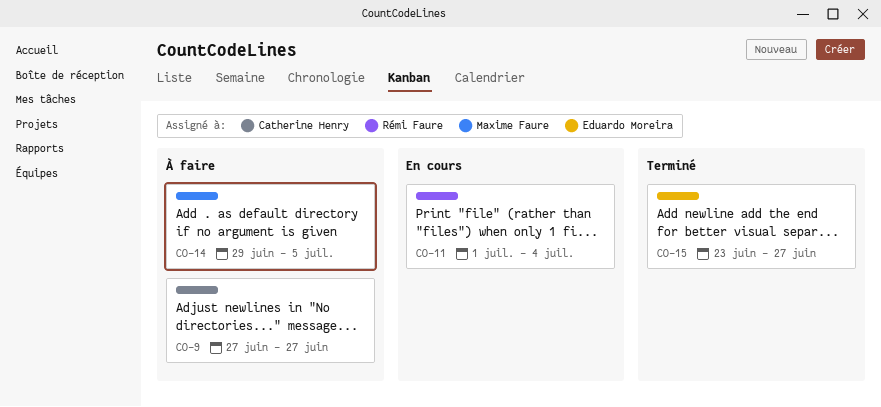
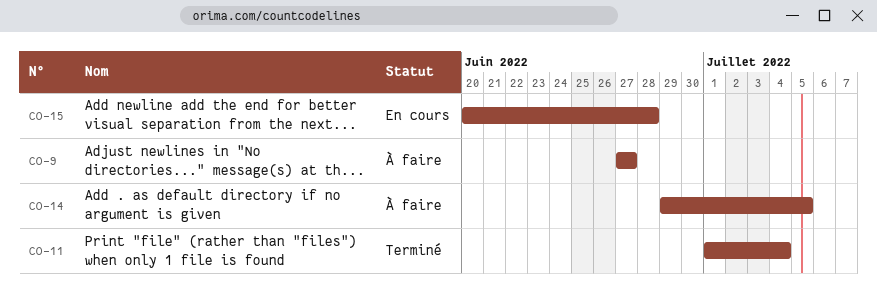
CO-11, status: En cours -> Terminé
CO-15, status: Terminé -> En cours
CO-15, start: Jun 23 -> Jun 20
CO-15, due: Jun 27 -> Jun 28

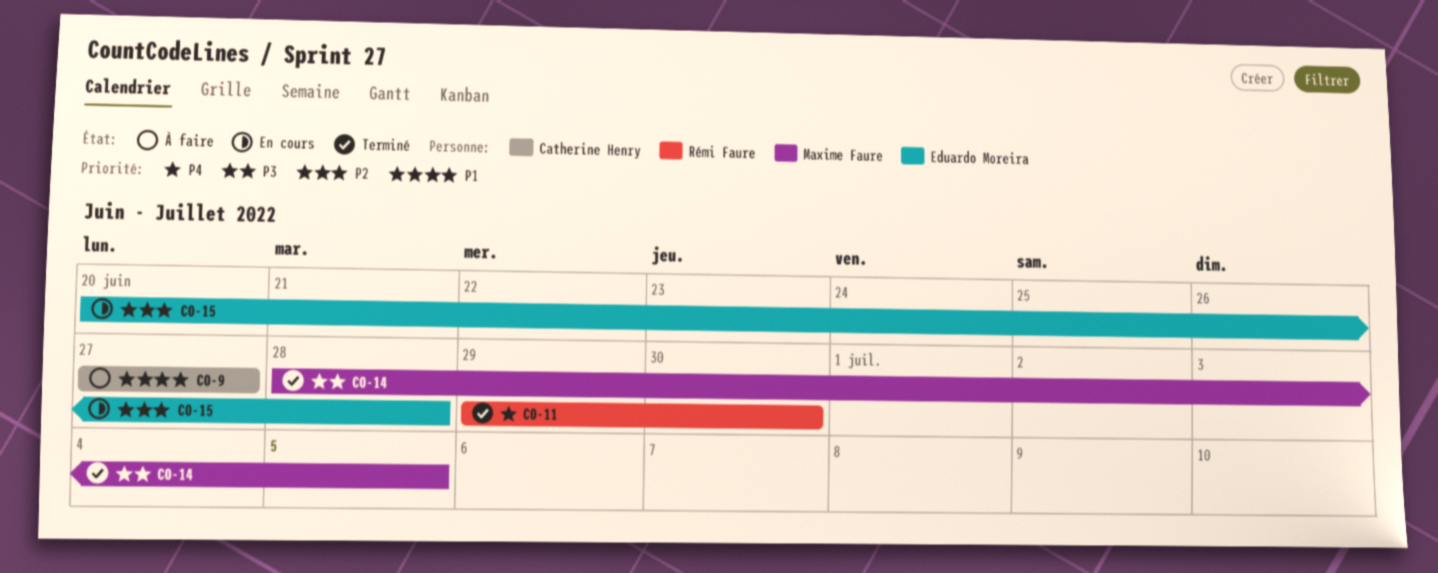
CO-11, start: Jul 1 -> Jun 29
CO-11, due: Jul 4 -> Jun 30
CO-14, status: À faire -> Terminé
CO-14, start: Jun 29 -> Jun 28

